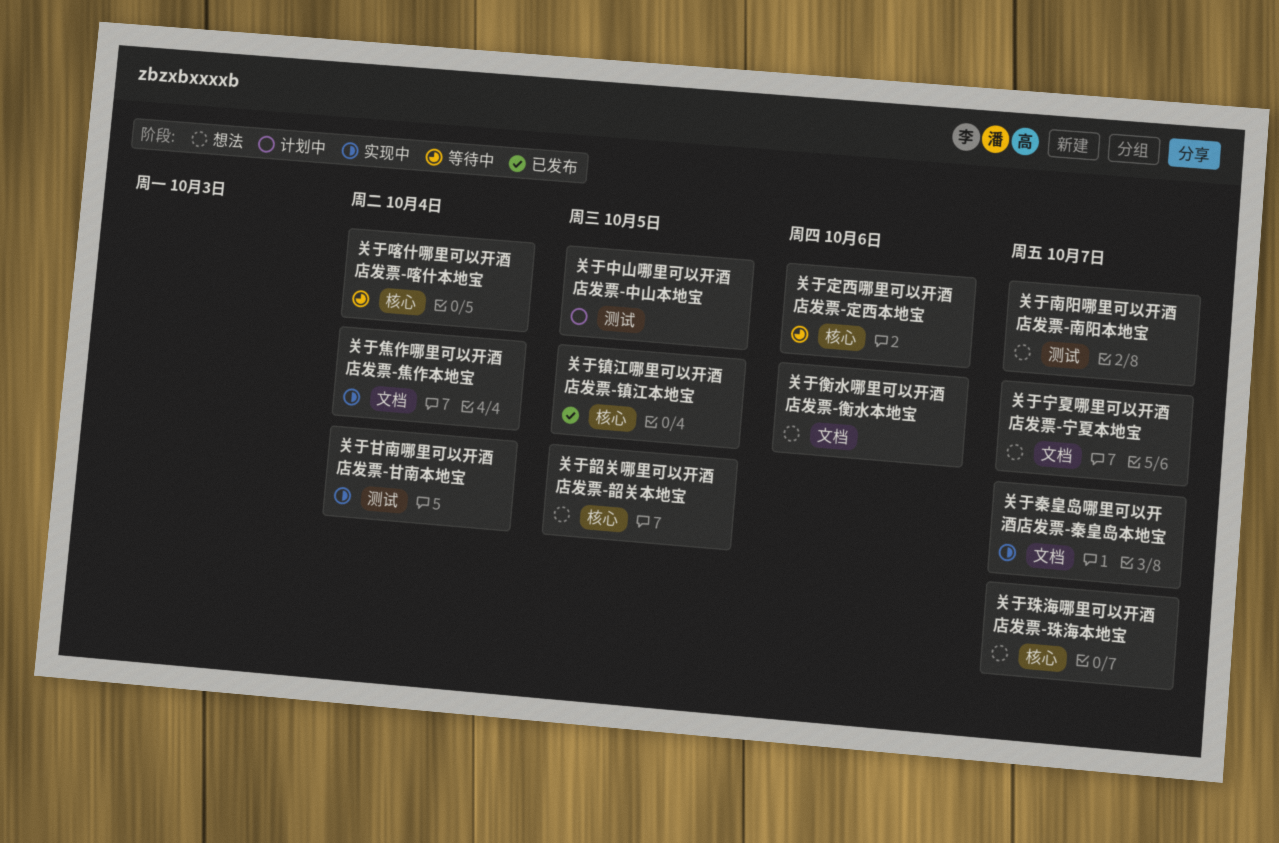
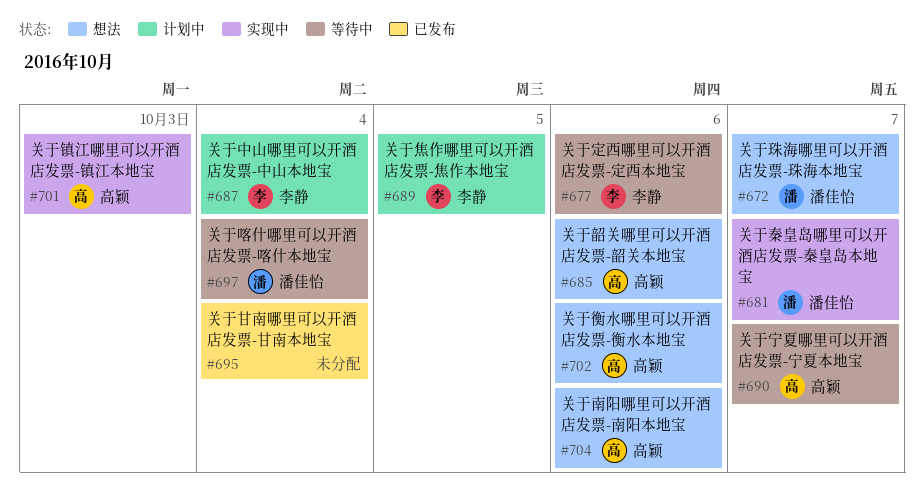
关于中山哪里可以开酒店发票-中山本地宝, due: Oct 5 -> Oct 4
关于南阳哪里可以开酒店发票-南阳本地宝, due: Oct 7 -> Oct 6
关于宁夏哪里可以开酒店发票-宁夏本地宝, status: 想法 -> 等待中
关于焦作哪里可以开酒店发票-焦作本地宝, status: 实现中 -> 计划中
关于焦作哪里可以开酒店发票-焦作本地宝, due: Oct 4 -> Oct 5
关于甘南哪里可以开酒店发票-甘南本地宝, status: 实现中 -> 已发布
关于镇江哪里可以开酒店发票-镇江本地宝, status: 已发布 -> 实现中
关于镇江哪里可以开酒店发票-镇江本地宝, due: Oct 5 -> Oct 3
关于韶关哪里可以开酒店发票-韶关本地宝, due: Oct 5 -> Oct 6

